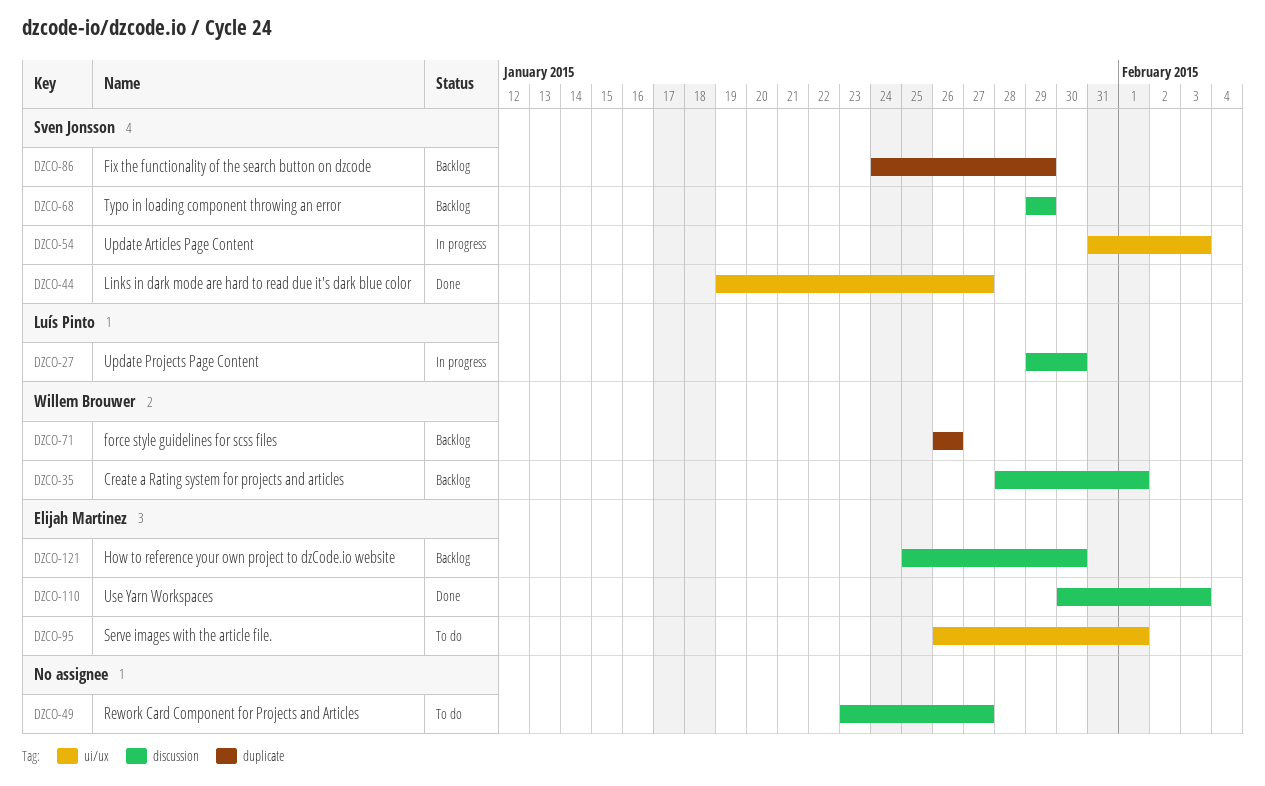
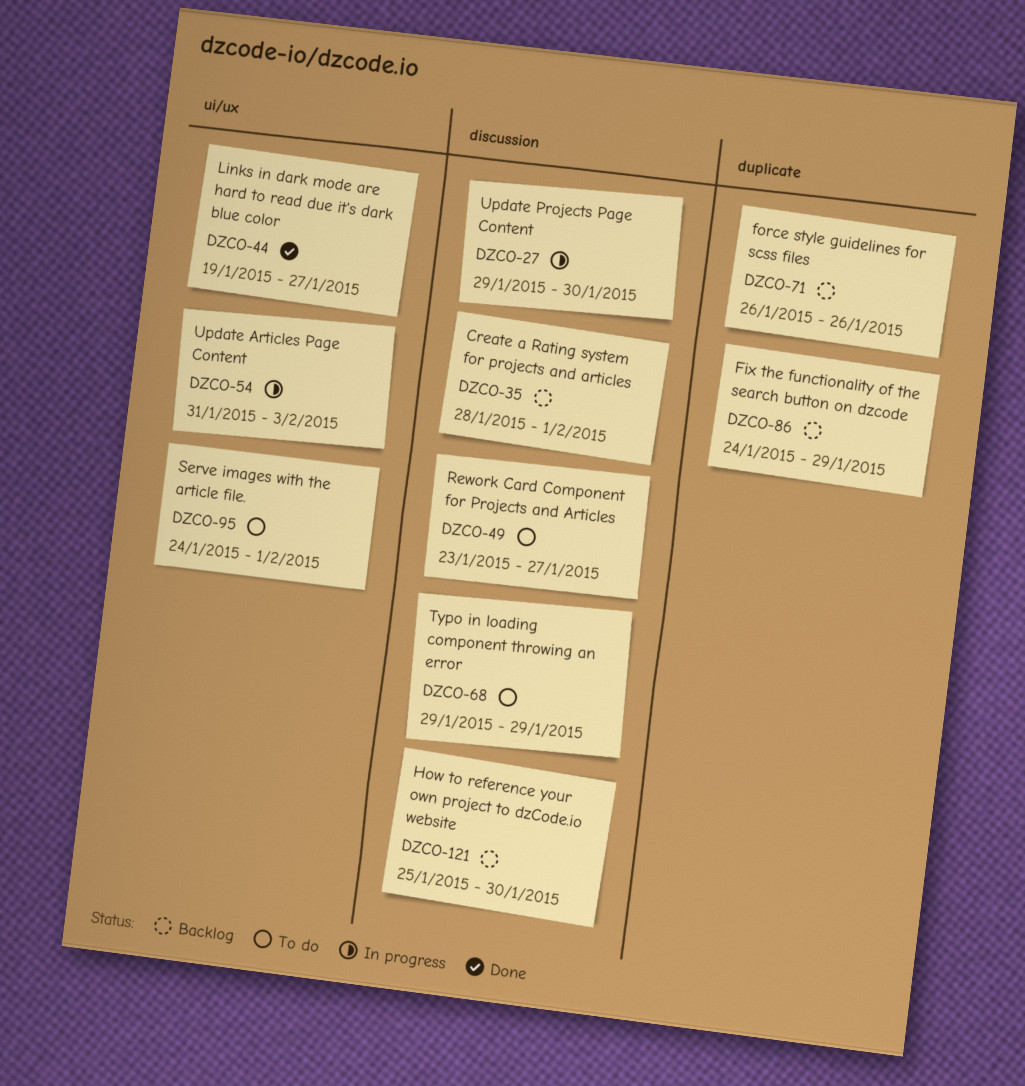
DZCO-68, status: Backlog -> To do
DZCO-95, start: Jan 26 -> Jan 24
DZCO-110: present -> none

